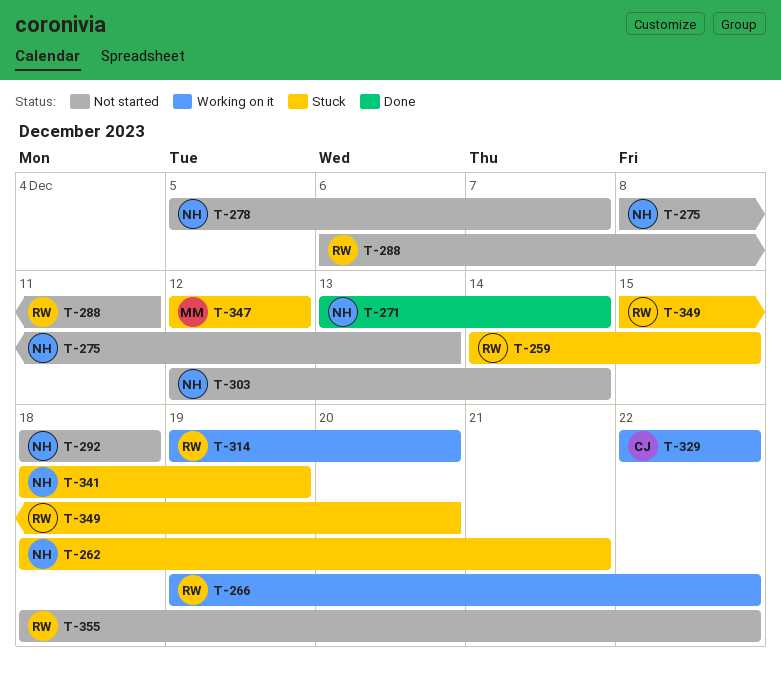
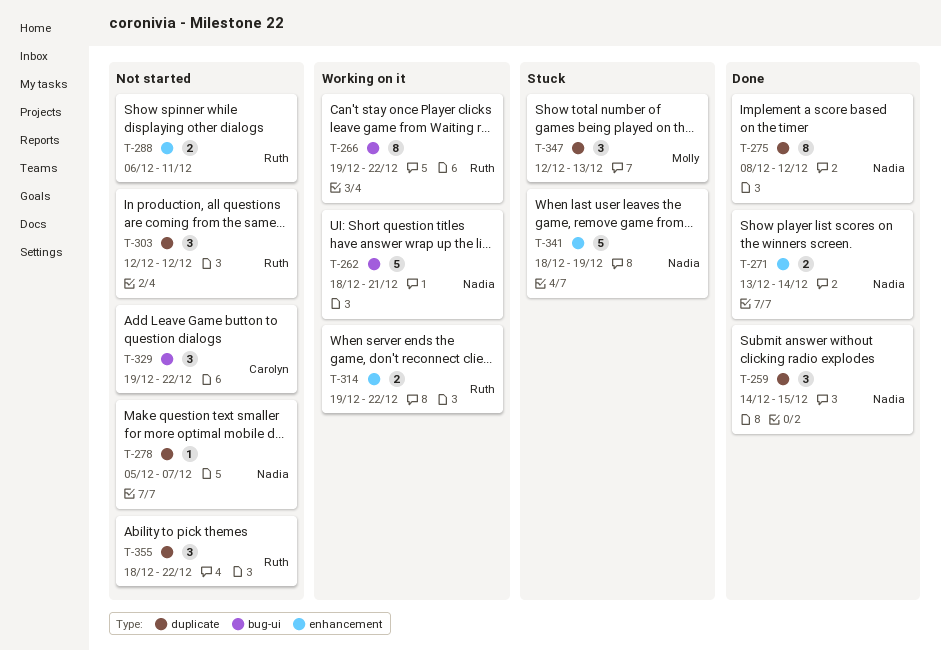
T-259, status: Stuck -> Done
T-259, owner: Ruth -> Nadia
T-262, status: Stuck -> Working on it
T-275, status: Not started -> Done
T-275, due: Dec 13 -> Dec 12
T-292: present -> none
T-303, owner: Nadia -> Ruth
T-303, due: Dec 14 -> Dec 12
T-314, due: Dec 20 -> Dec 22
T-329, status: Working on it -> Not started
T-329, start: Dec 22 -> Dec 19
T-347, due: Dec 12 -> Dec 13
T-349: present -> none

